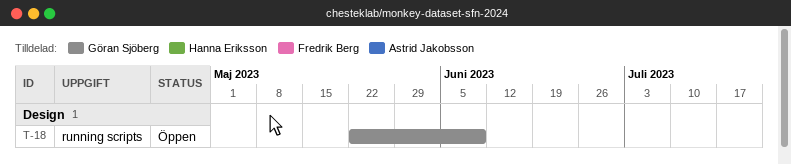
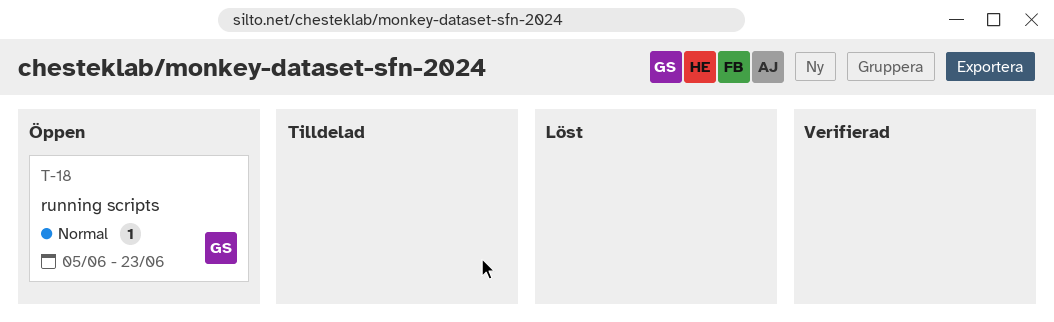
T-18, start: May 22 -> Jun 5
T-18, due: Jun 9 -> Jun 23

